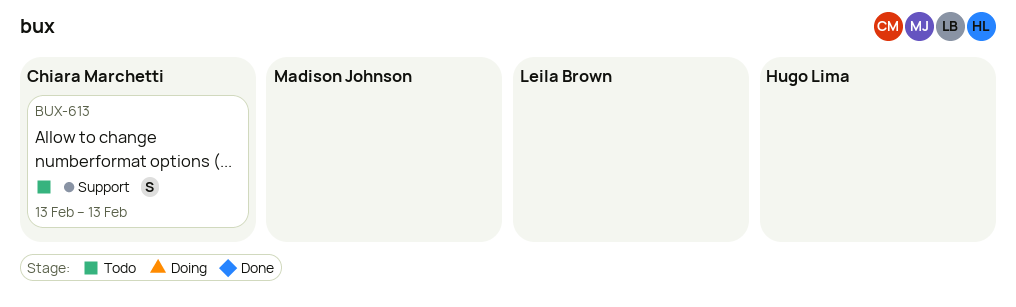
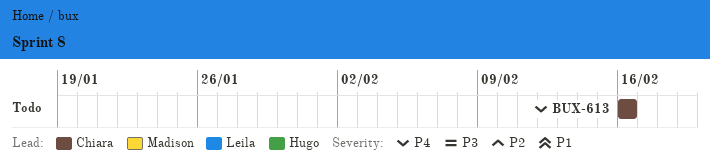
BUX-613, start: Feb 13 -> Feb 16
BUX-613, due: Feb 13 -> Feb 16

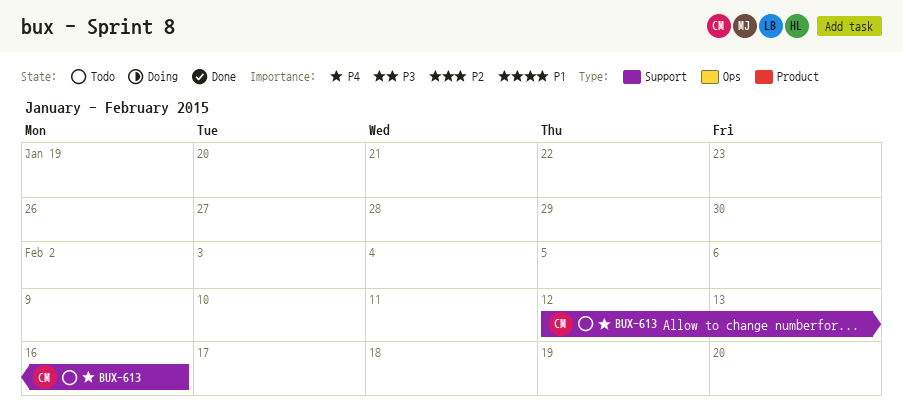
BUX-613, start: Feb 16 -> Feb 12

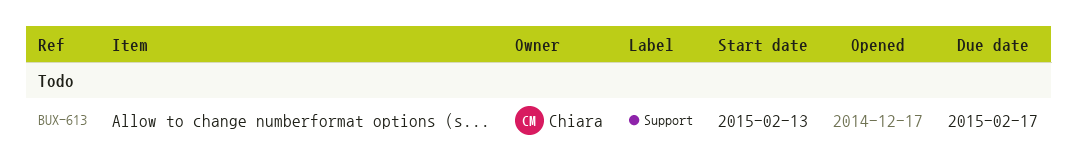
BUX-613, start: Feb 12 -> Feb 13
BUX-613, due: Feb 16 -> Feb 17

